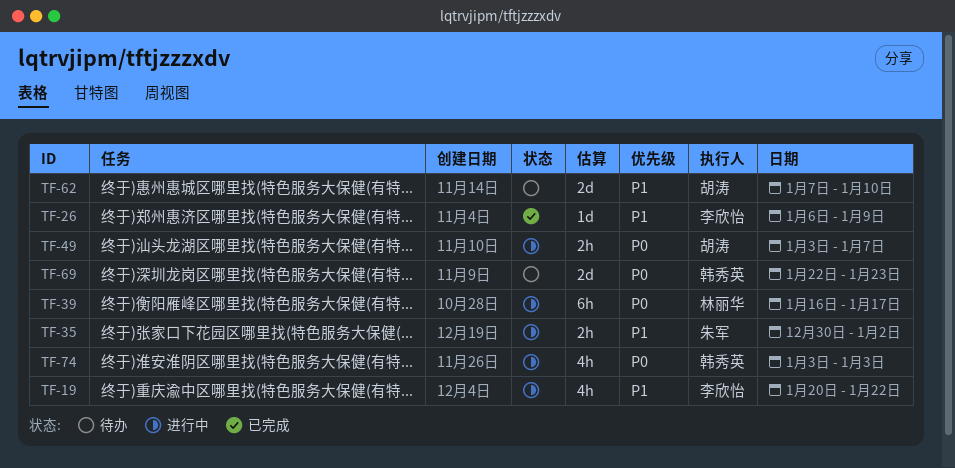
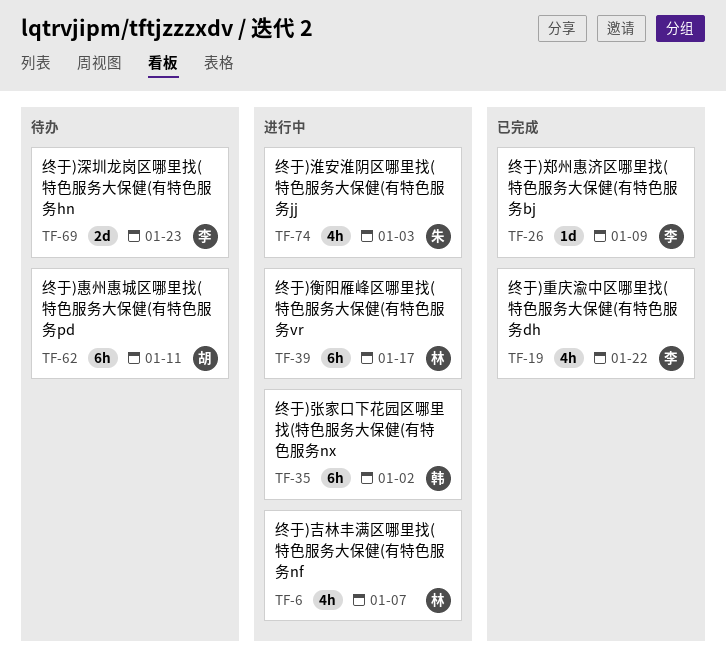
TF-6: none -> present
TF-19, status: 进行中 -> 已完成
TF-35, owner: 朱军 -> 韩秀英
TF-35, estimate: 2h -> 6h
TF-49: present -> none
TF-62, estimate: 2d -> 6h
TF-62, due: Jan 10 -> Jan 11
TF-69, owner: 韩秀英 -> 李欣怡
TF-74, owner: 韩秀英 -> 朱军

